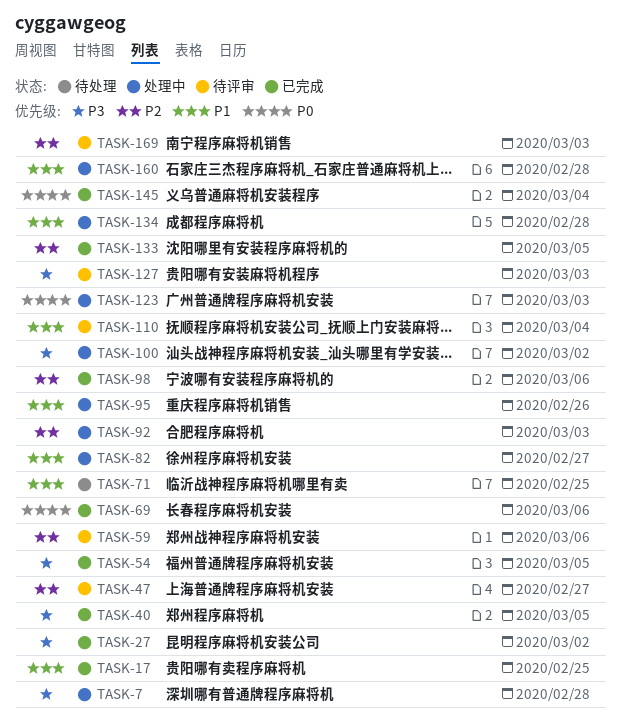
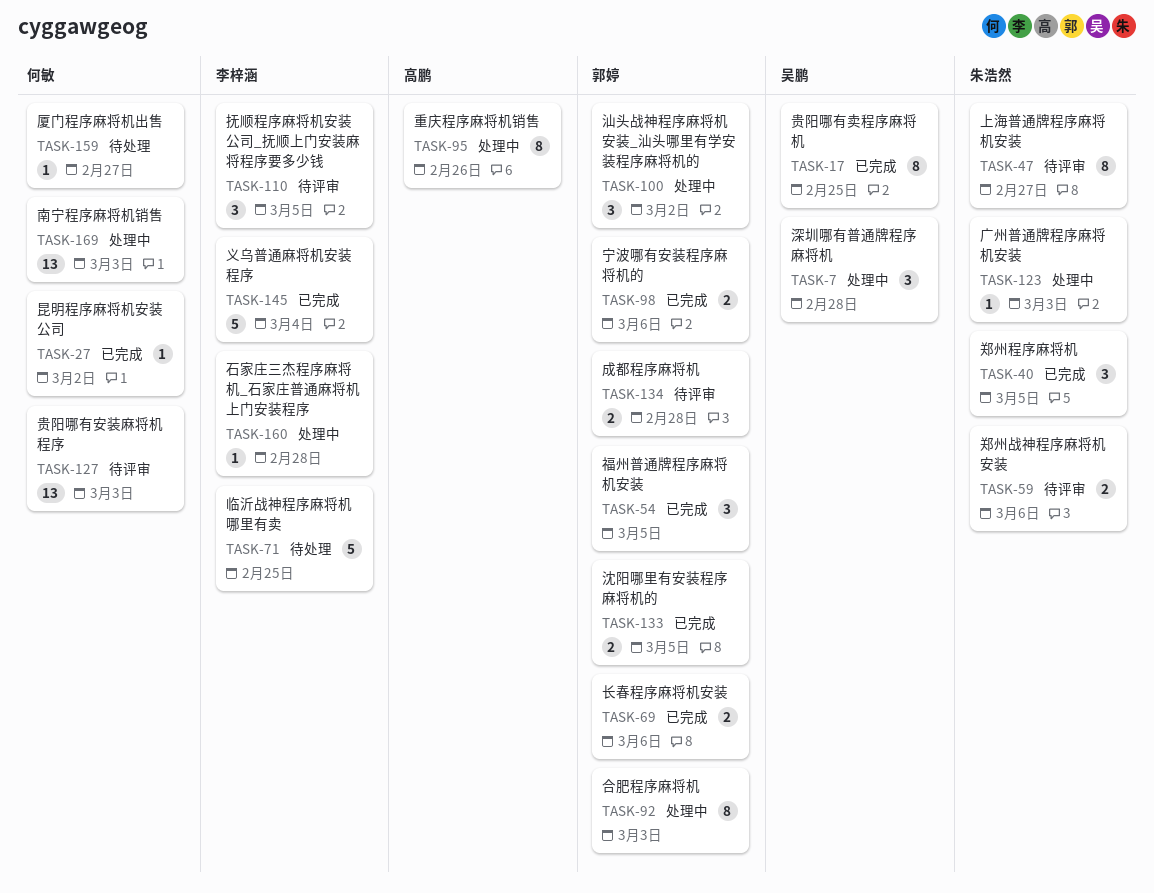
TASK-82: present -> none
TASK-110, due: Mar 4 -> Mar 5
TASK-134, status: 处理中 -> 待评审
TASK-159: none -> present
TASK-169, status: 待评审 -> 处理中

